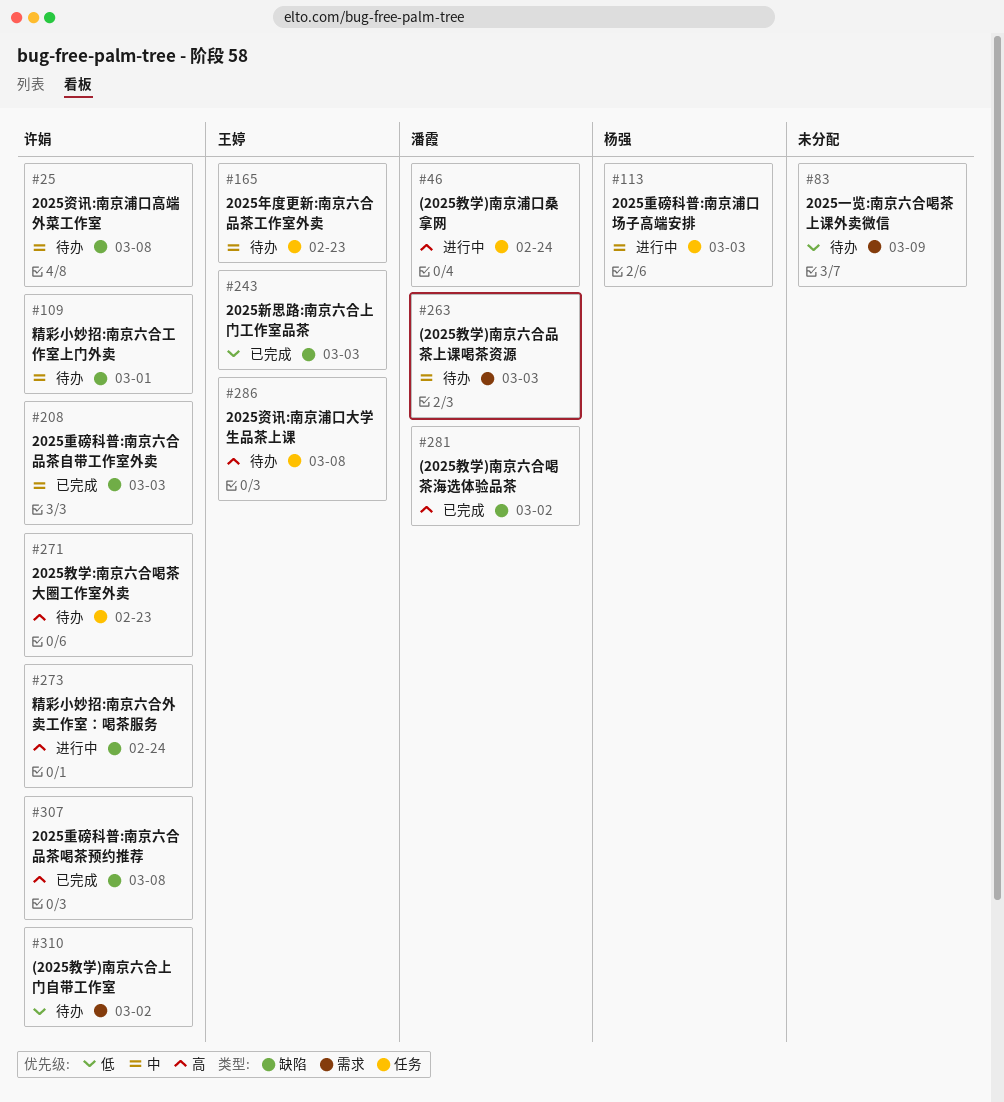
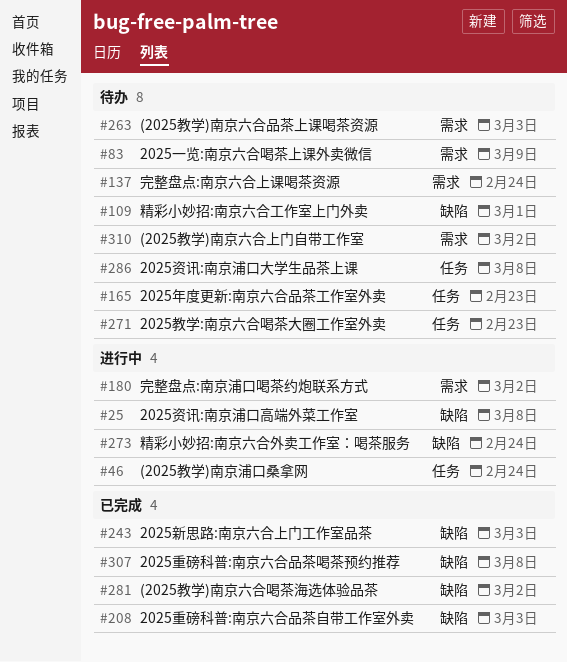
#25, status: 待办 -> 进行中
#113: present -> none
#137: none -> present
#180: none -> present

